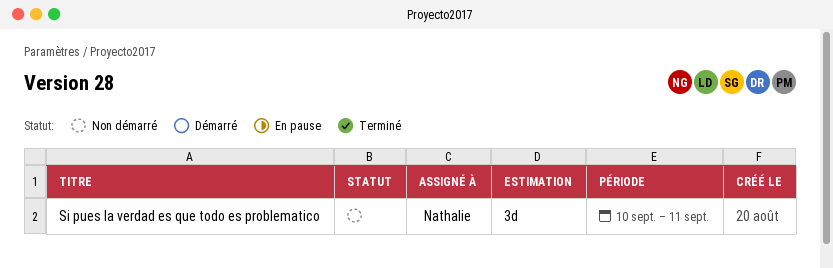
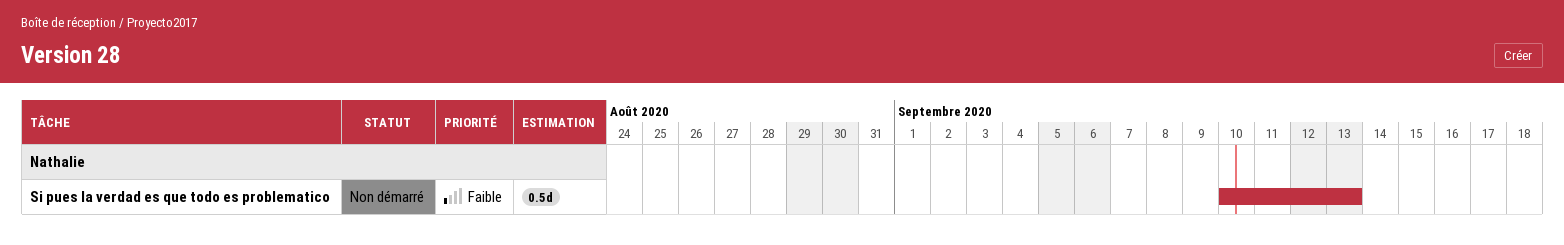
Si pues la verdad es que todo es problematico, estimate: 3d -> 0.5d
Si pues la verdad es que todo es problematico, due: Sep 11 -> Sep 13

